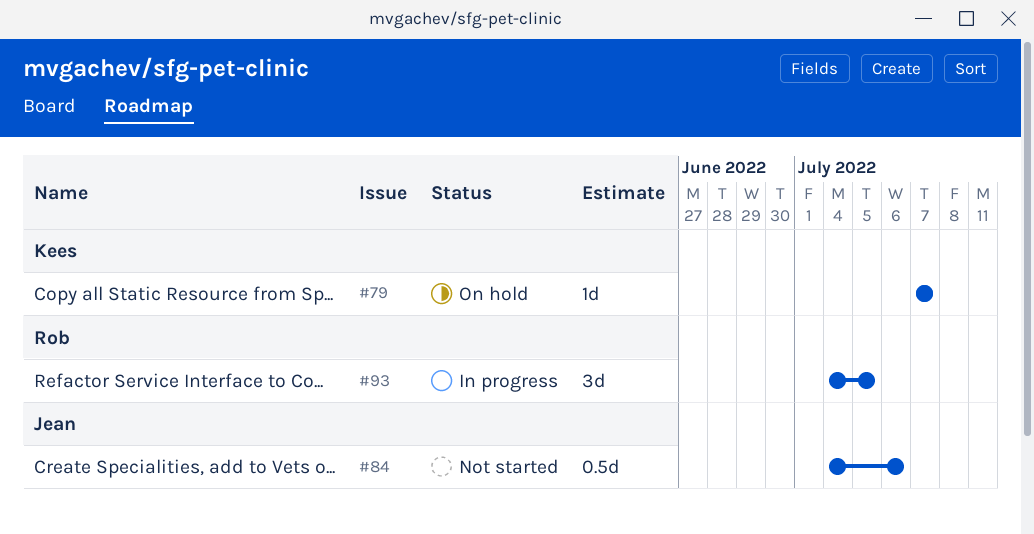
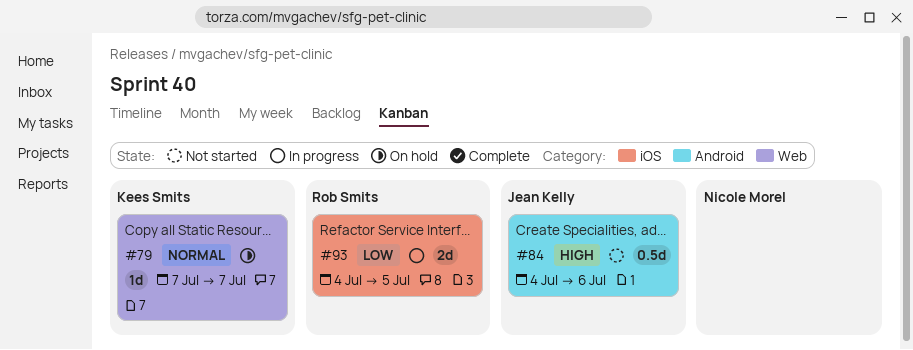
#93, estimate: 3d -> 2d

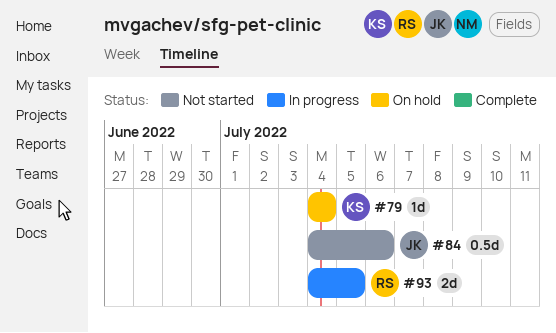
#79, start: Jul 7 -> Jul 4
#79, due: Jul 7 -> Jul 4

